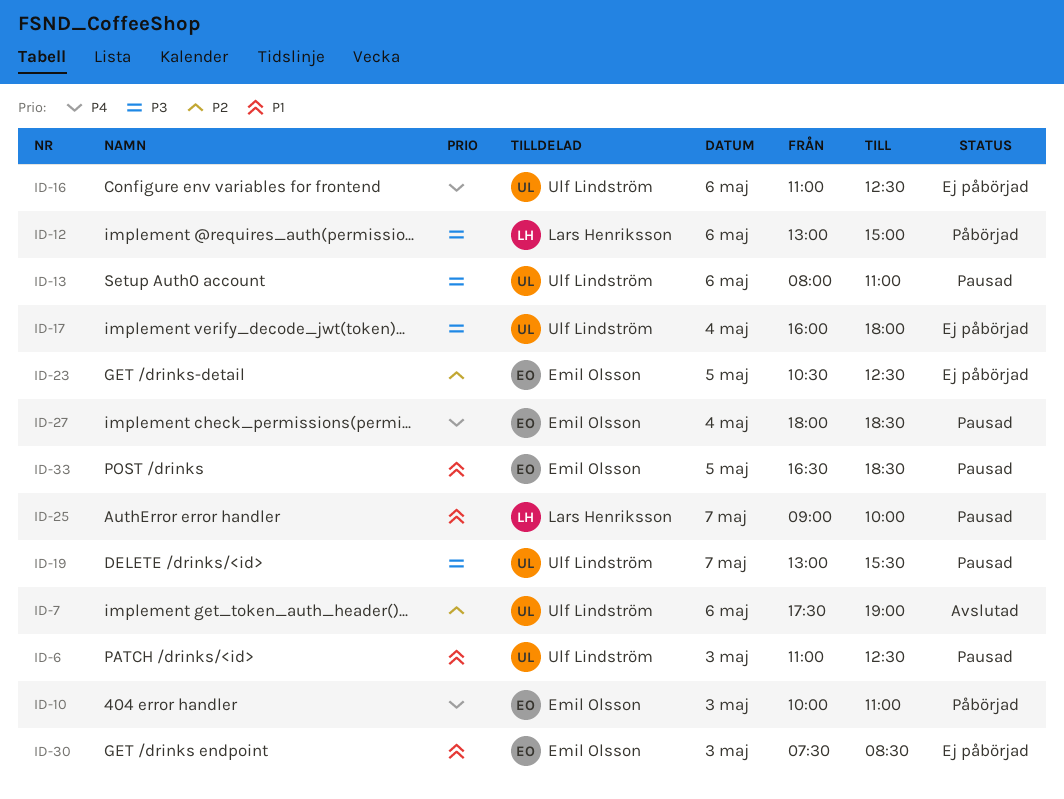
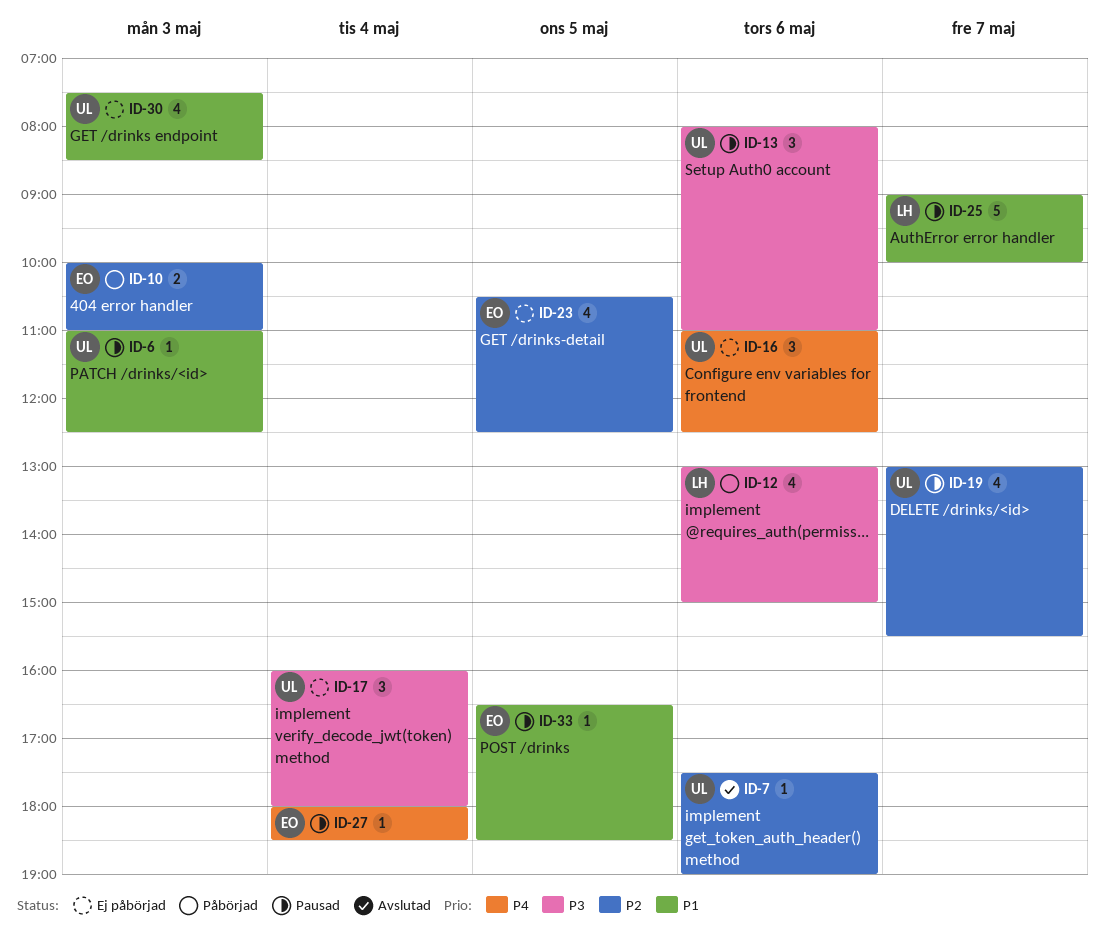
ID-10, priority: P4 -> P2
ID-19, priority: P3 -> P2
ID-30, owner: Emil Olsson -> Ulf Lindström

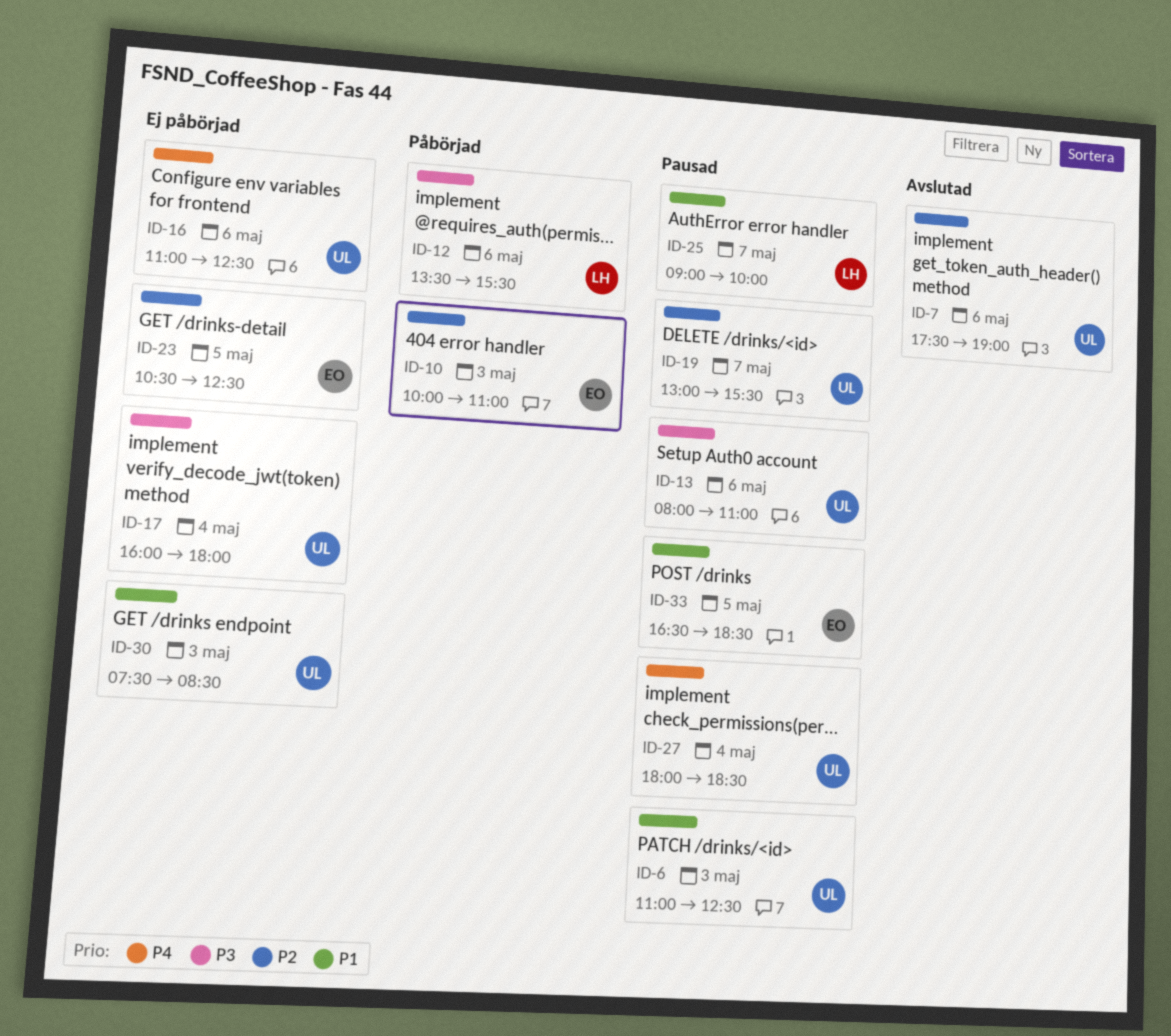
ID-12, begins: 13:00 -> 13:30
ID-12, ends: 15:00 -> 15:30
ID-27, owner: EO -> UL

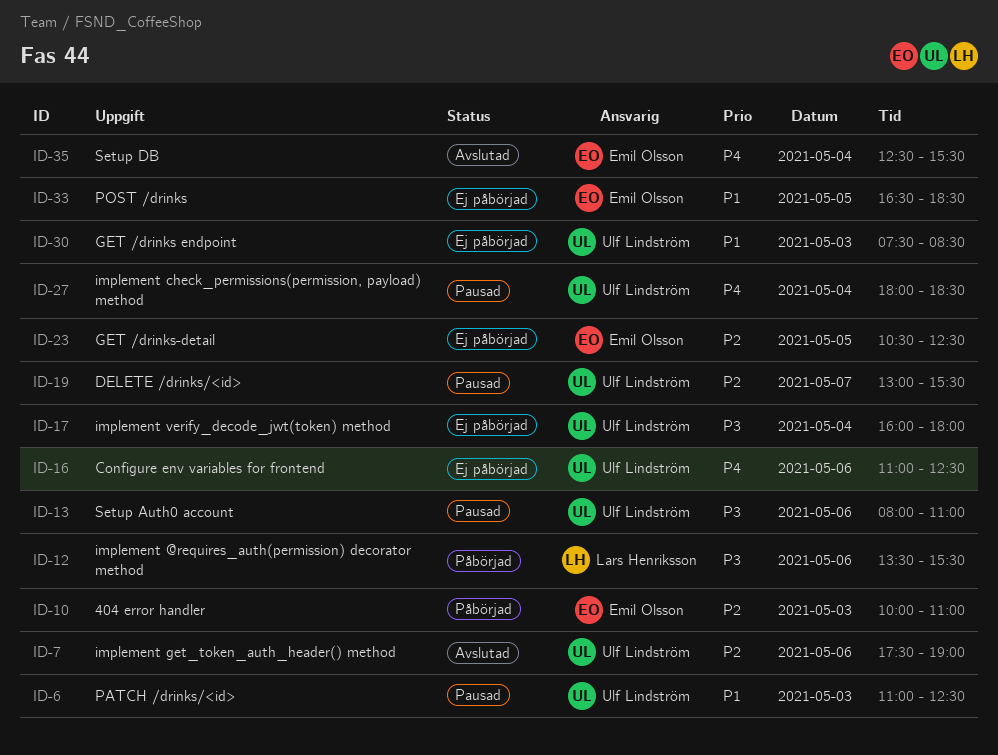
ID-25: present -> none
ID-33, status: Pausad -> Ej påbörjad
ID-35: none -> present

